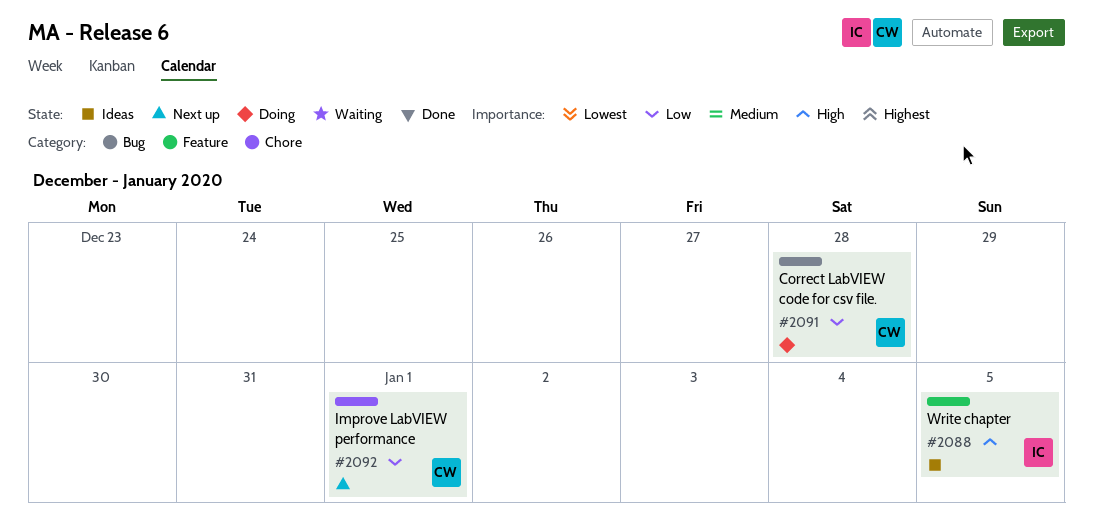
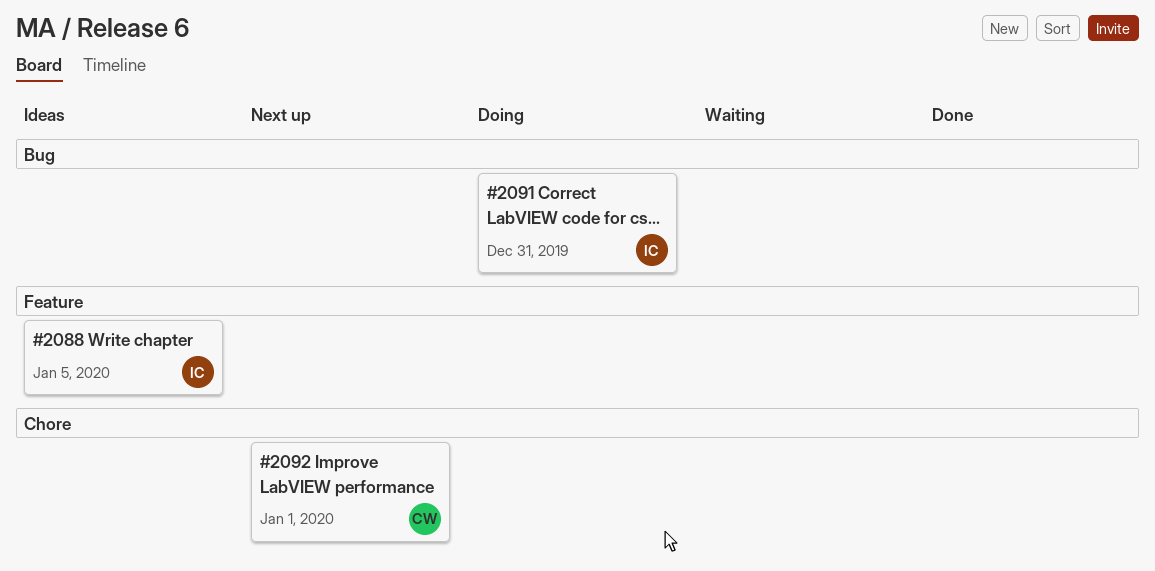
#2091, owner: CW -> IC
#2091, due: Dec 28 -> Dec 31

